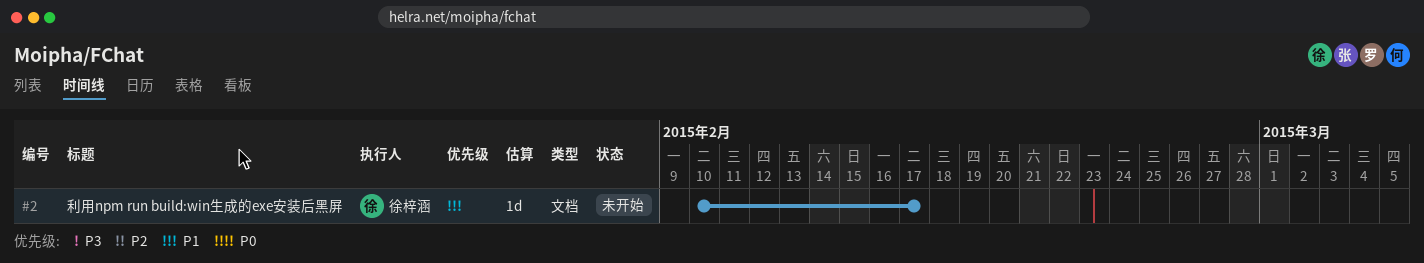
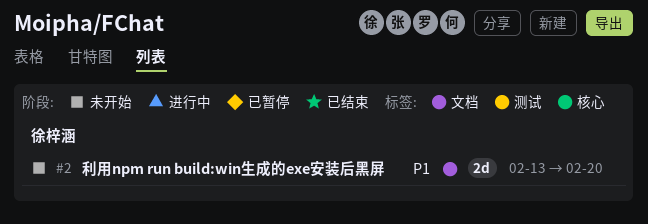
#2, estimate: 1d -> 2d
#2, start: Feb 10 -> Feb 13
#2, due: Feb 17 -> Feb 20

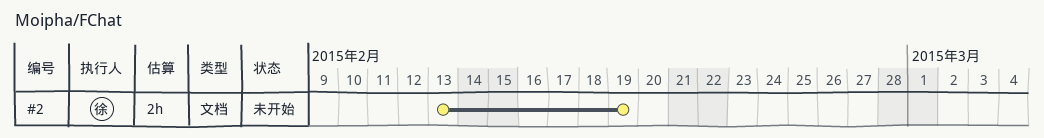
#2, estimate: 2d -> 2h
#2, due: Feb 20 -> Feb 19

